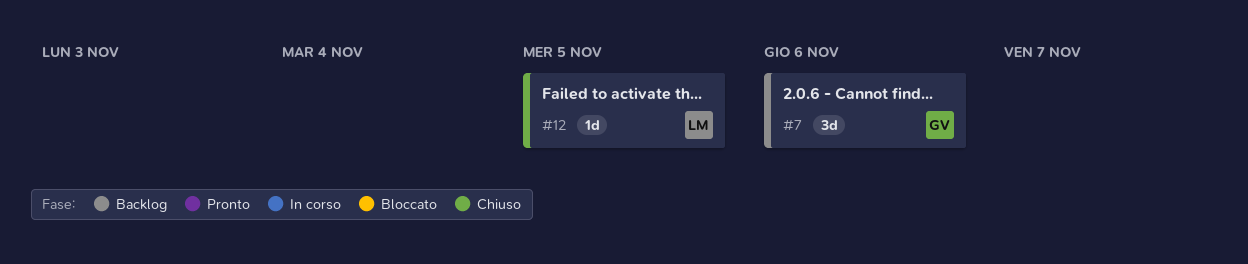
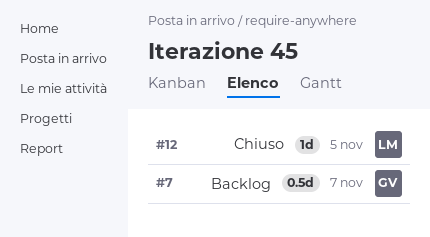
#7, estimate: 3d -> 0.5d
#7, due: Nov 6 -> Nov 7

